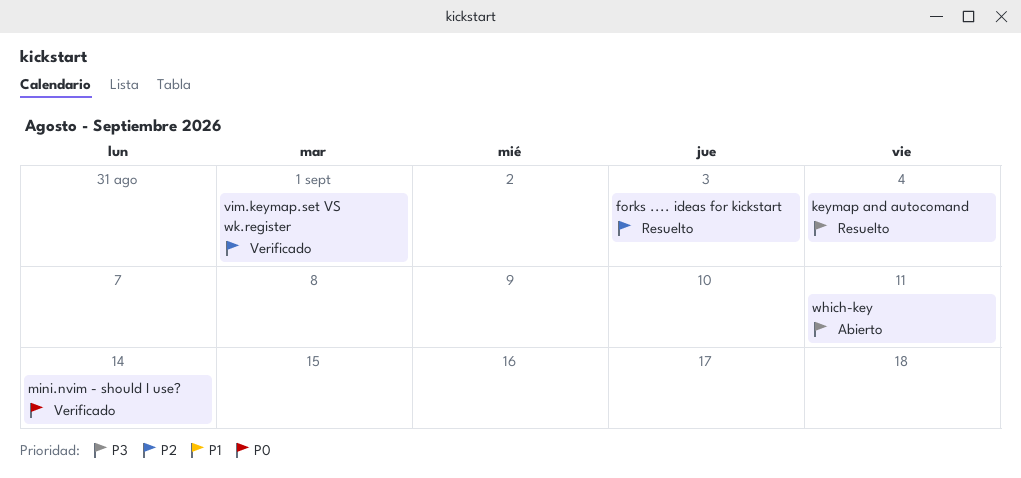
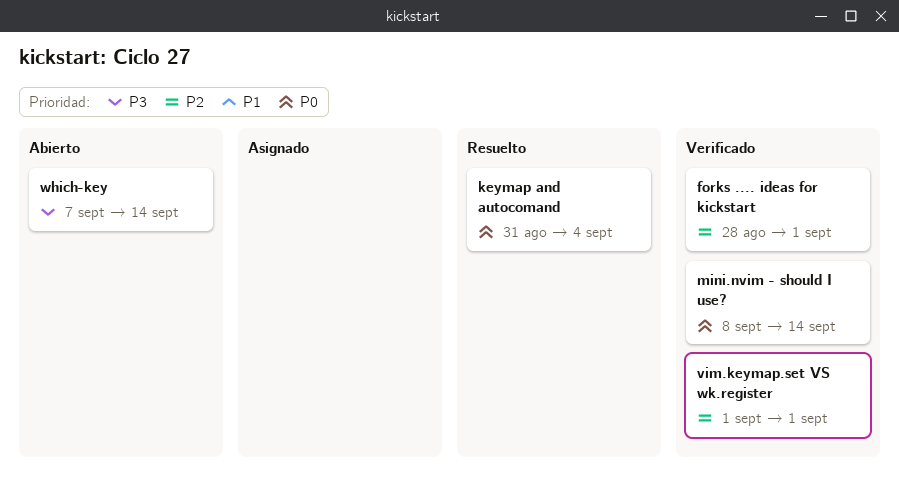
forks .... ideas for kickstart, status: Resuelto -> Verificado
forks .... ideas for kickstart, due: Sep 3 -> Sep 1
keymap and autocomand, priority: P3 -> P0
which-key, due: Sep 11 -> Sep 14

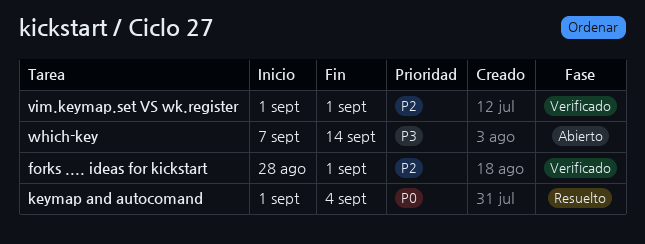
keymap and autocomand, start: Aug 31 -> Sep 1
mini.nvim - should I use?: present -> none

